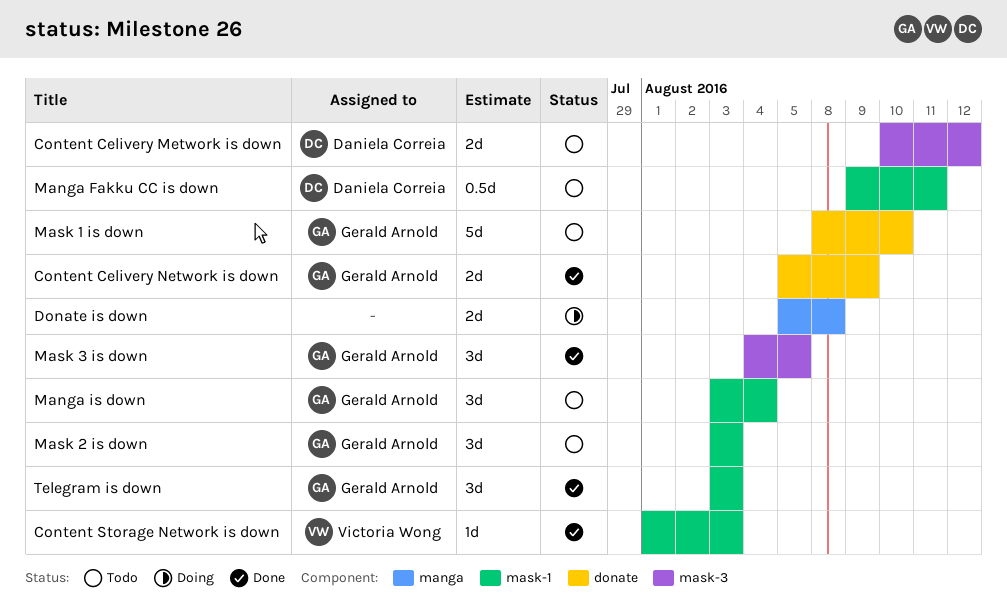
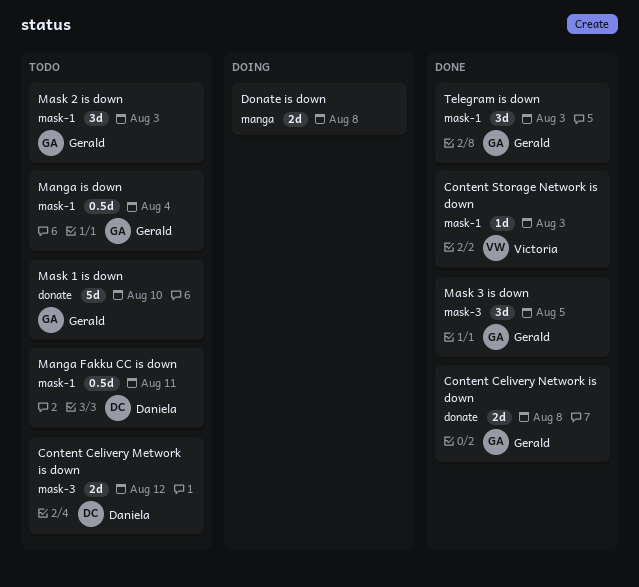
Content Celivery Network is down, due: Aug 9 -> Aug 8
Manga is down, estimate: 3d -> 0.5d

